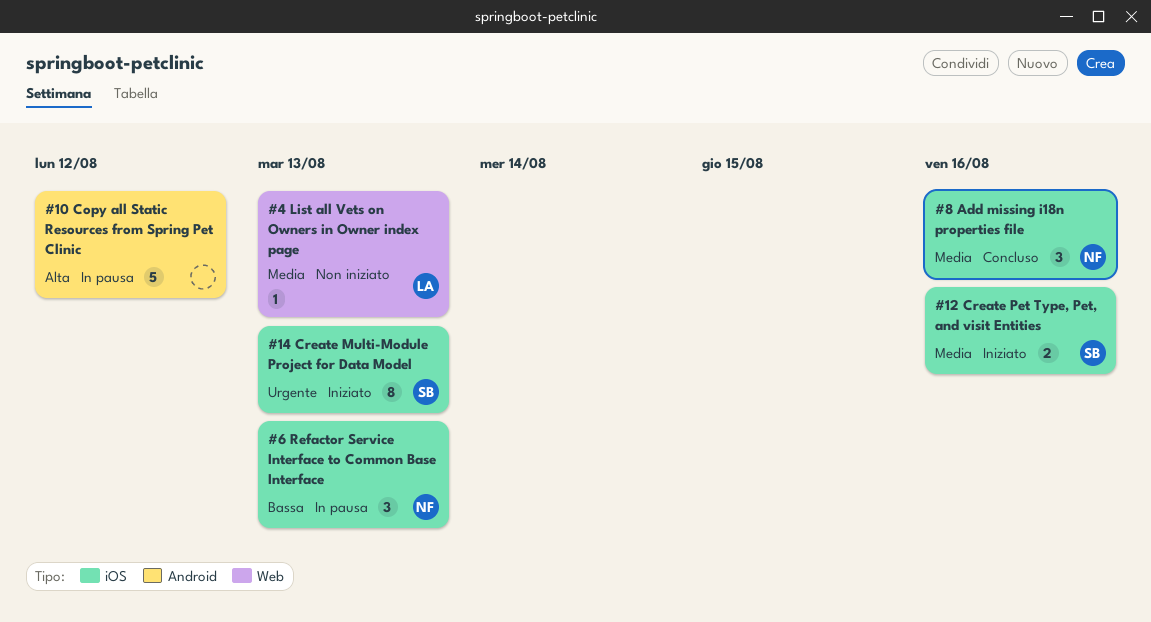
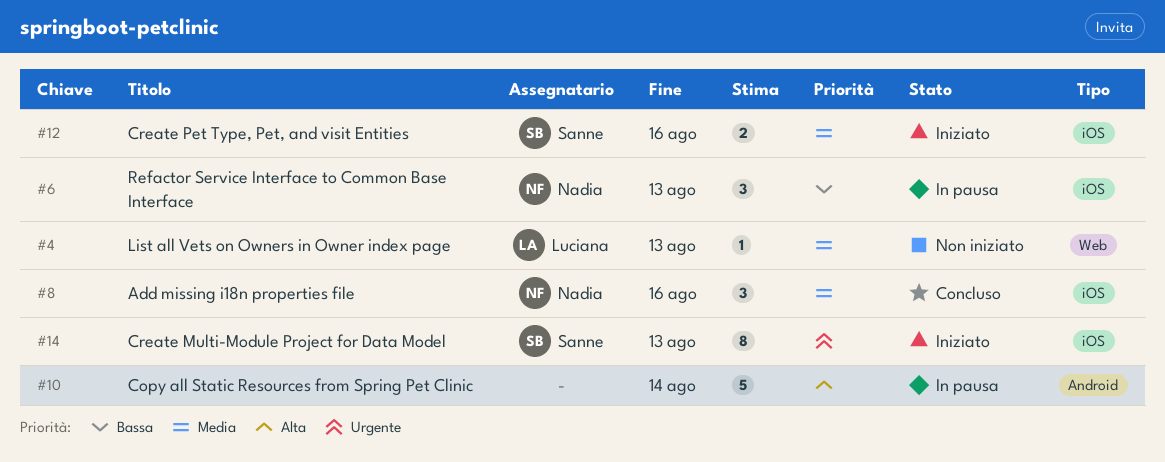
#10, due: Aug 12 -> Aug 14

